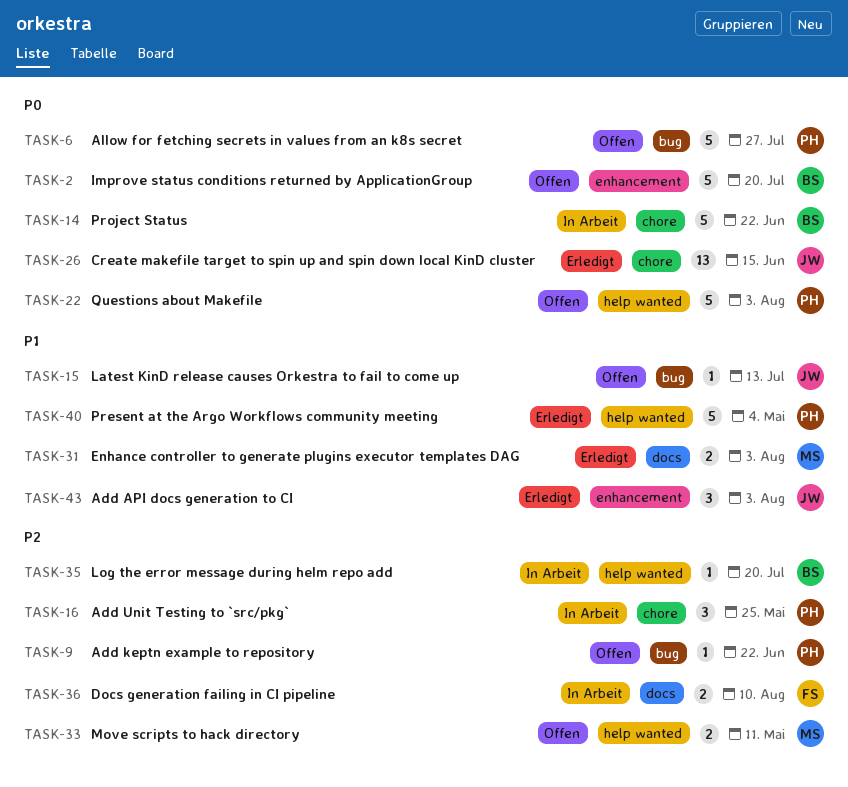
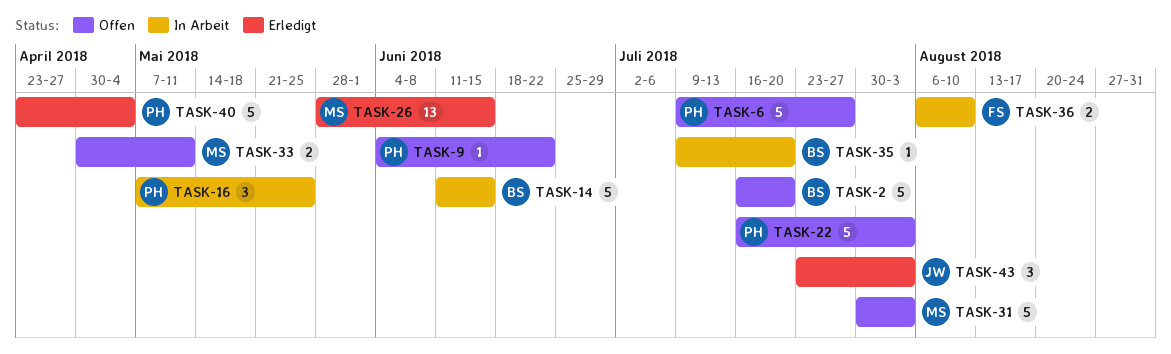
TASK-14, due: Jun 22 -> Jun 15
TASK-15: present -> none
TASK-26, owner: JW -> MS
TASK-31, status: Erledigt -> Offen
TASK-31, estimate: 2 -> 5

